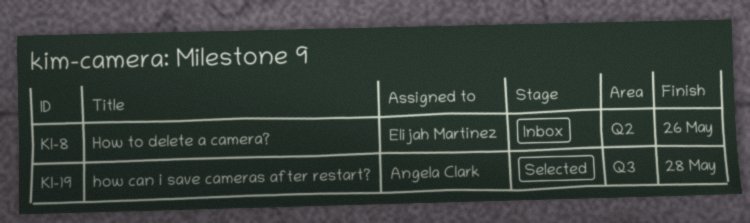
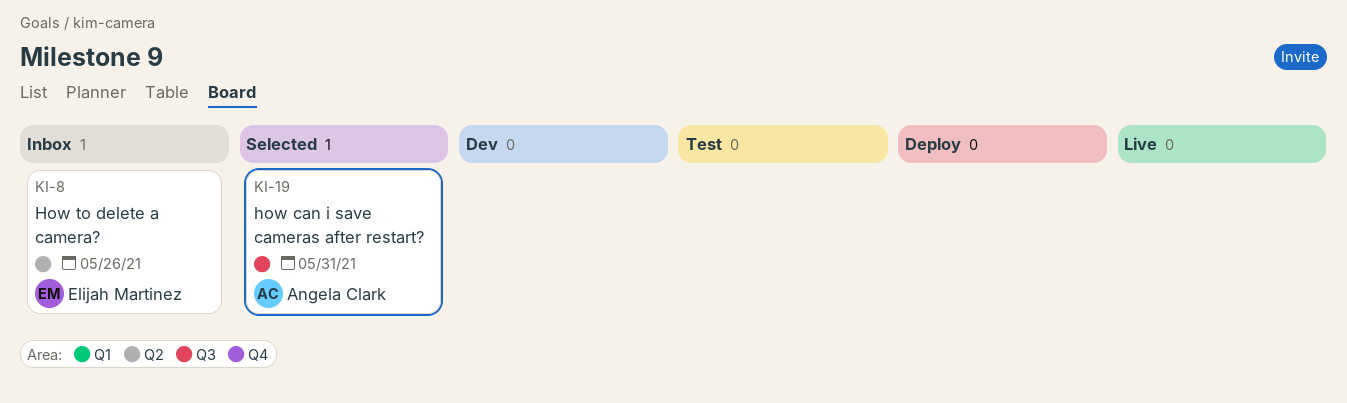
KI-19, due: May 28 -> May 31

